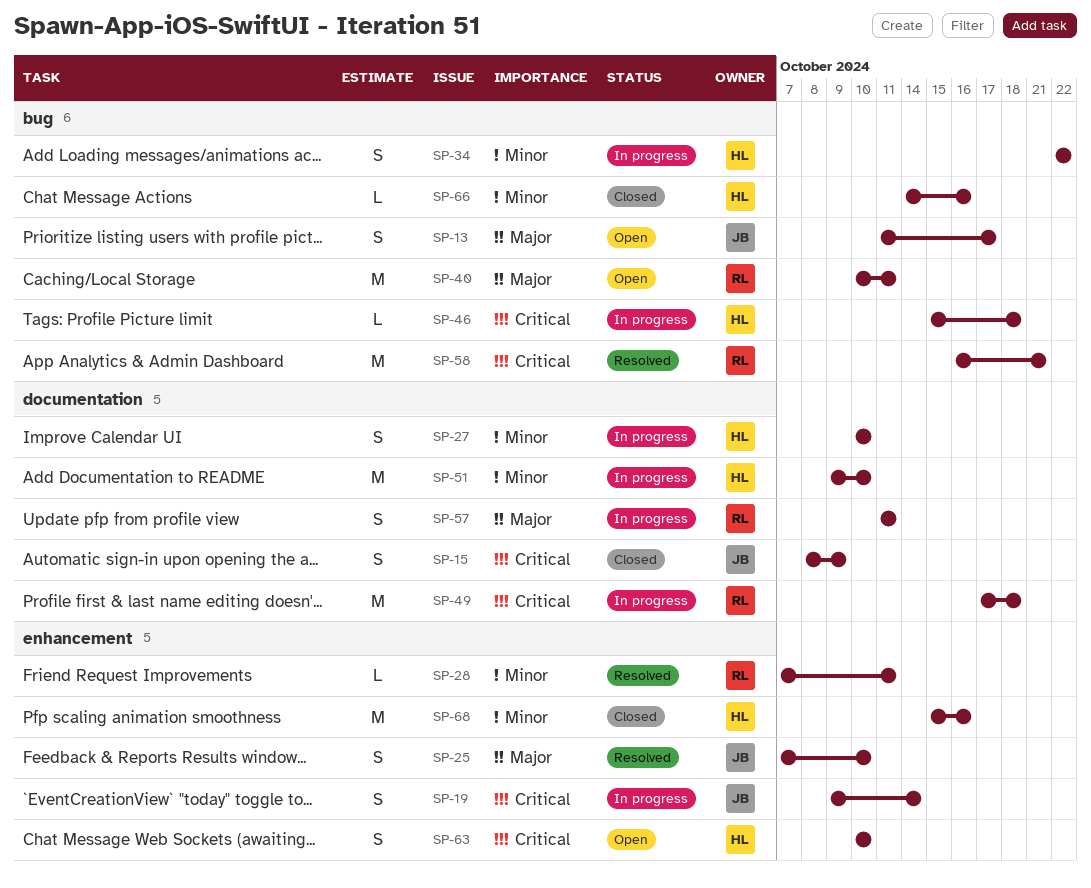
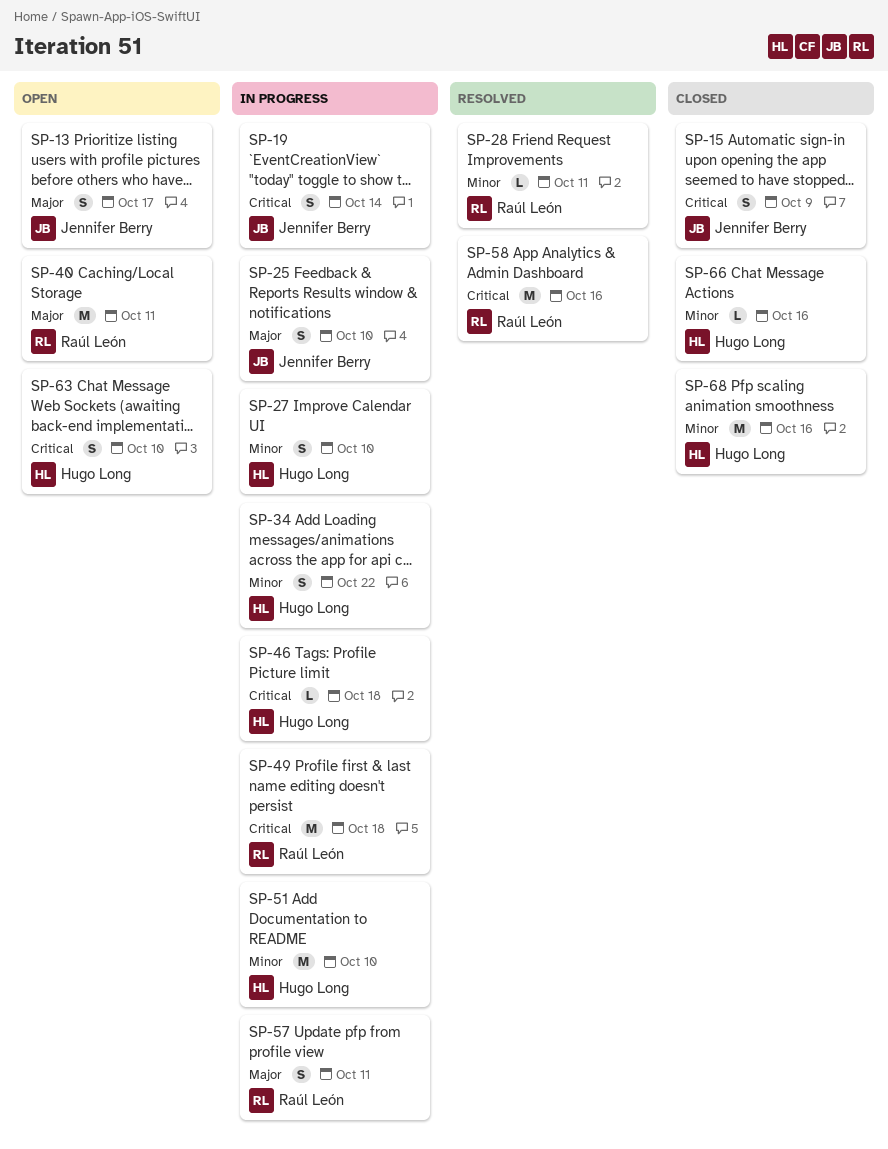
SP-25, status: Resolved -> In progress
SP-58, due: Oct 21 -> Oct 16

